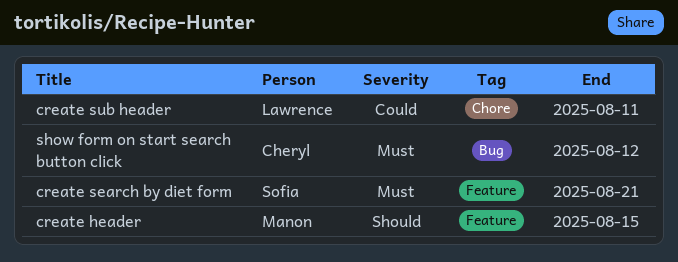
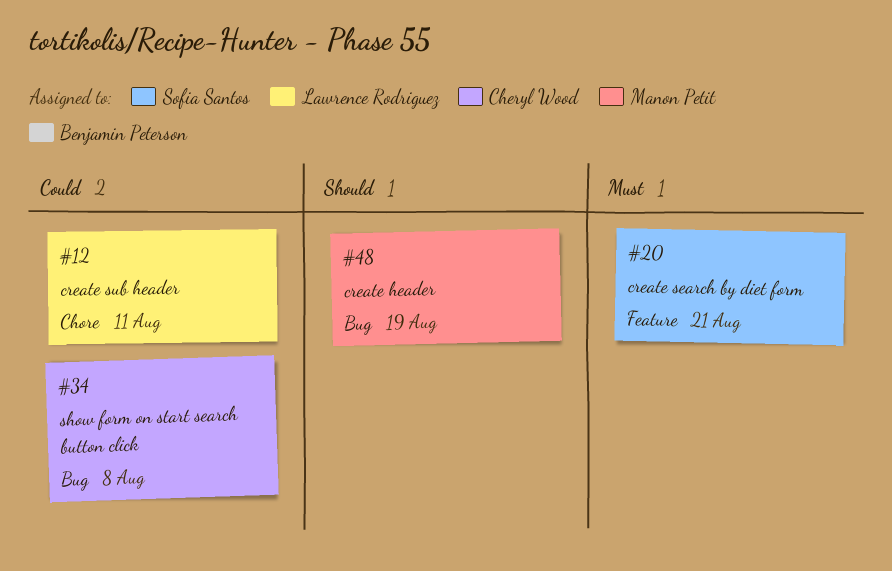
create header, label: Feature -> Bug
create header, due: Aug 15 -> Aug 19
show form on start search button click, priority: Must -> Could
show form on start search button click, due: Aug 12 -> Aug 8

